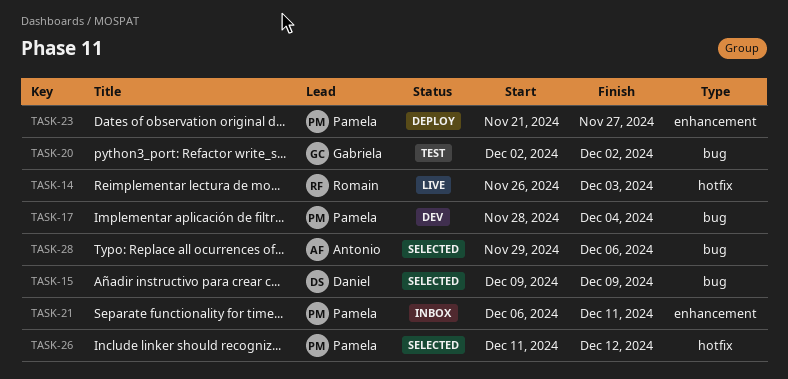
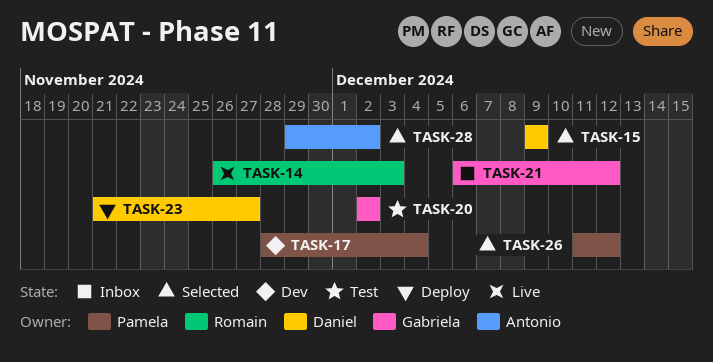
TASK-21, owner: Pamela -> Gabriela
TASK-21, due: Dec 11 -> Dec 12
TASK-23, owner: Pamela -> Daniel
TASK-28, due: Dec 6 -> Dec 2

